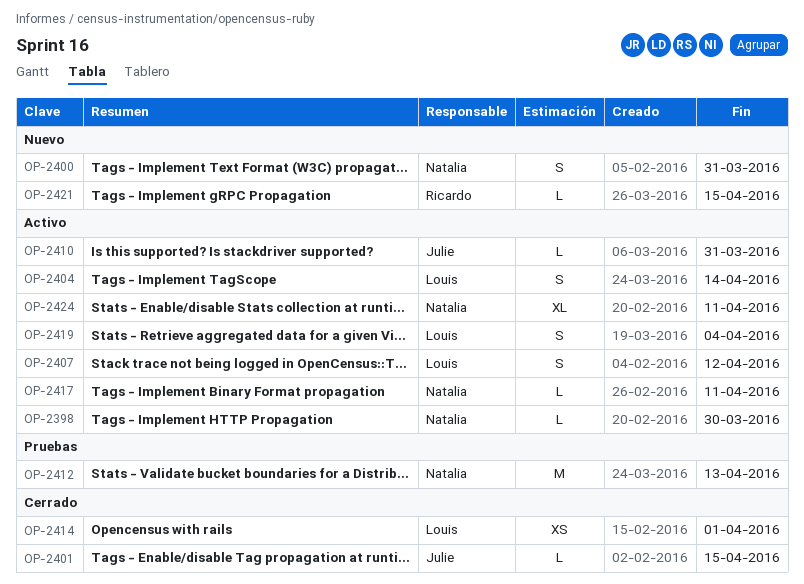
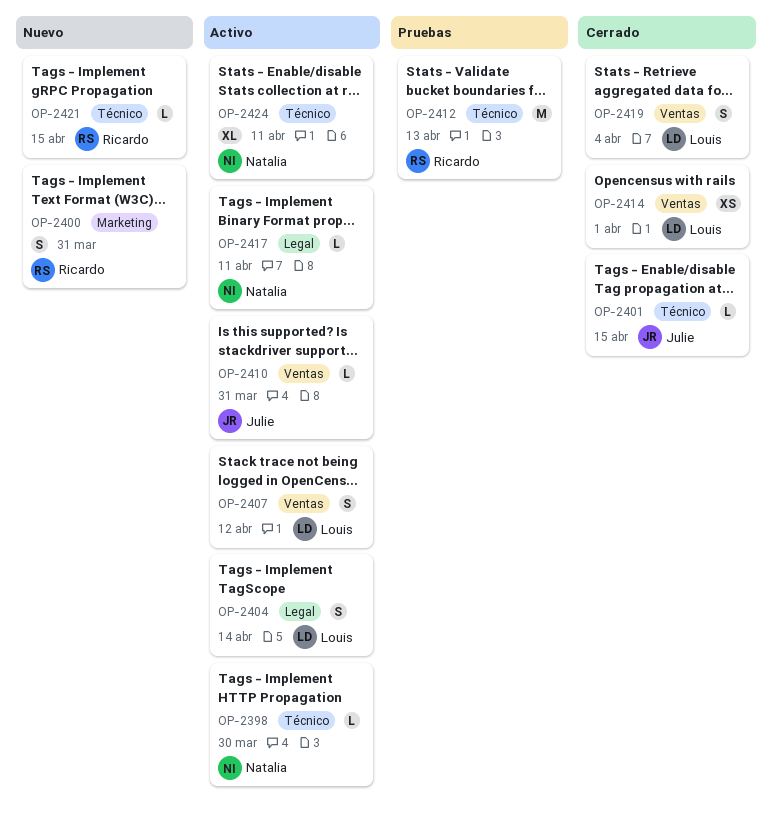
OP-2400, owner: Natalia -> Ricardo
OP-2412, owner: Natalia -> Ricardo
OP-2419, status: Activo -> Cerrado

